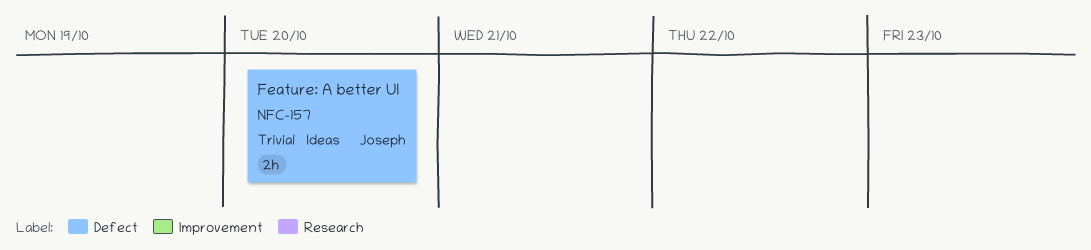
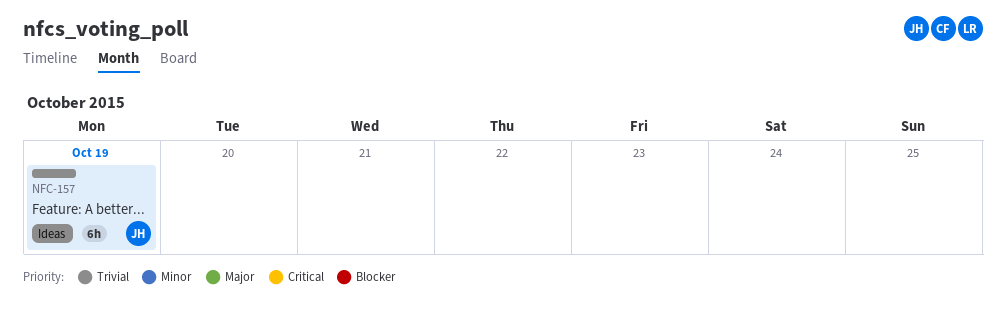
NFC-157, estimate: 2h -> 6h
NFC-157, due: Oct 20 -> Oct 19

